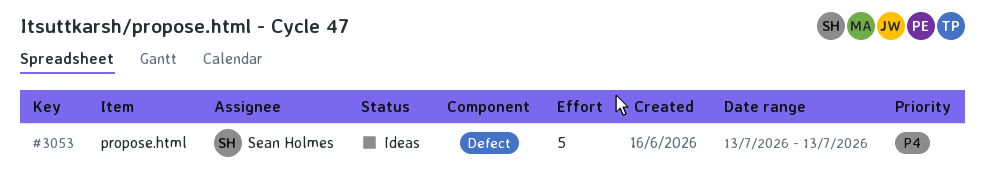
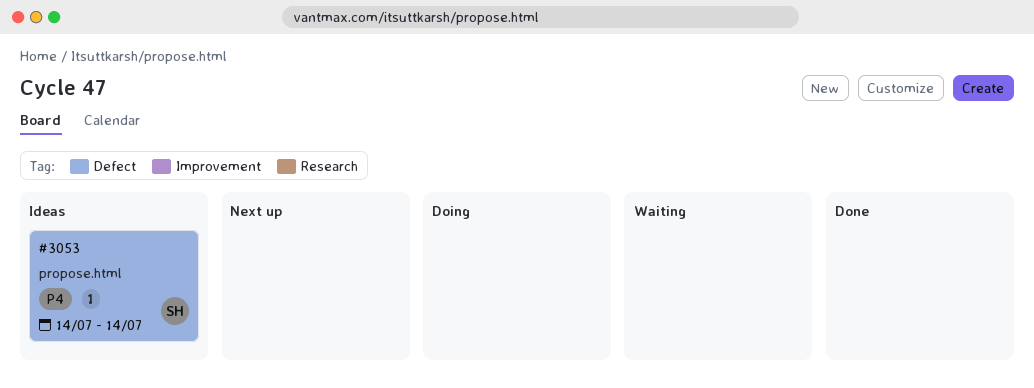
#3053, estimate: 5 -> 1
#3053, start: Jul 13 -> Jul 14
#3053, due: Jul 13 -> Jul 14

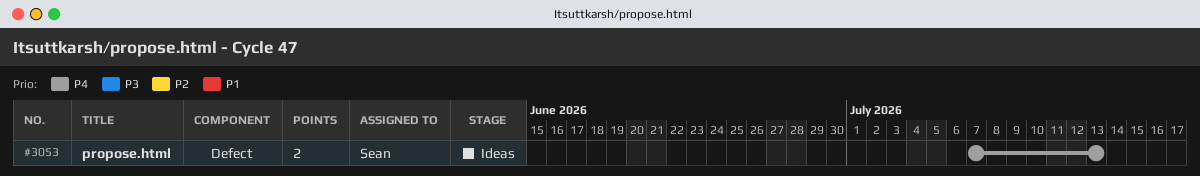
#3053, estimate: 1 -> 2
#3053, start: Jul 14 -> Jul 7
#3053, due: Jul 14 -> Jul 13

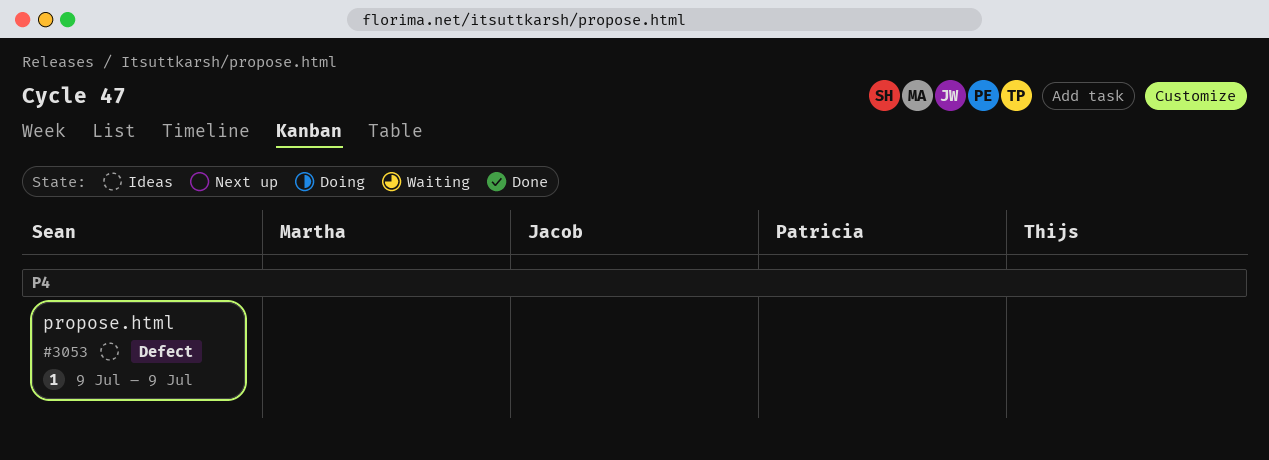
#3053, estimate: 2 -> 1
#3053, start: Jul 7 -> Jul 9
#3053, due: Jul 13 -> Jul 9

